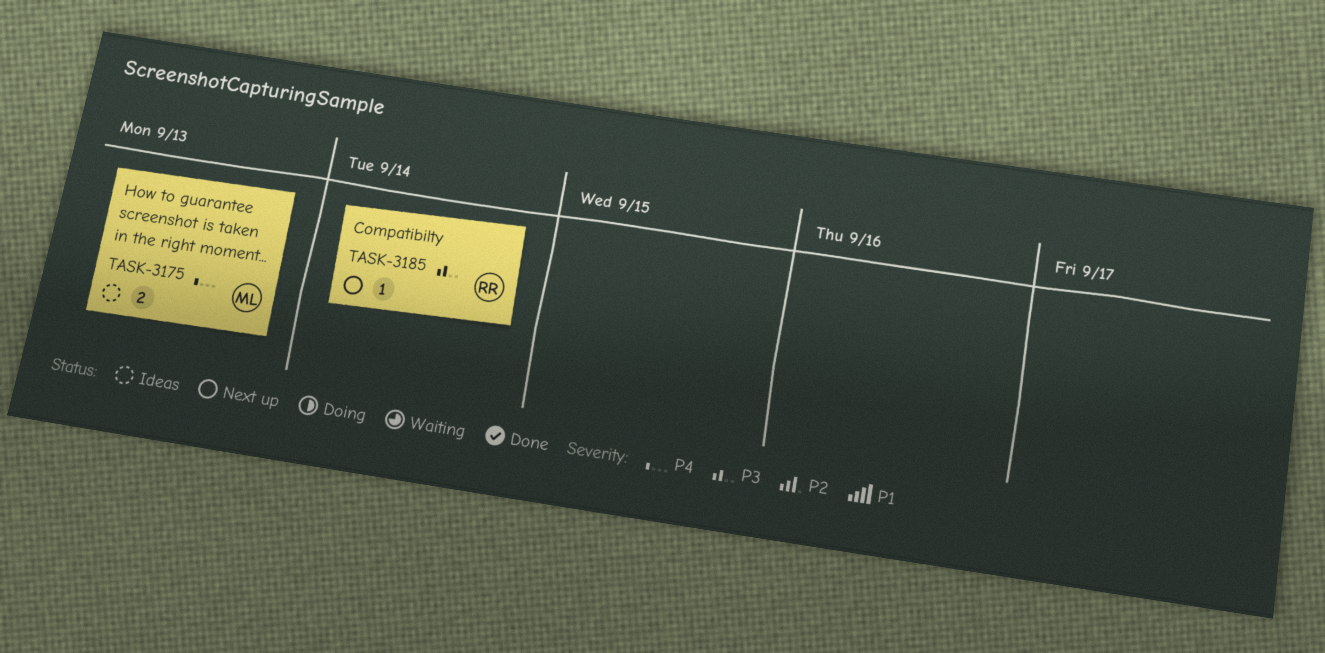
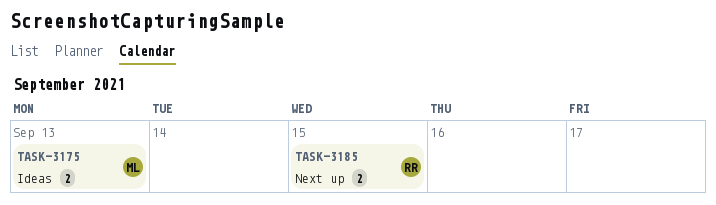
TASK-3185, estimate: 1 -> 2
TASK-3185, due: Sep 14 -> Sep 15

